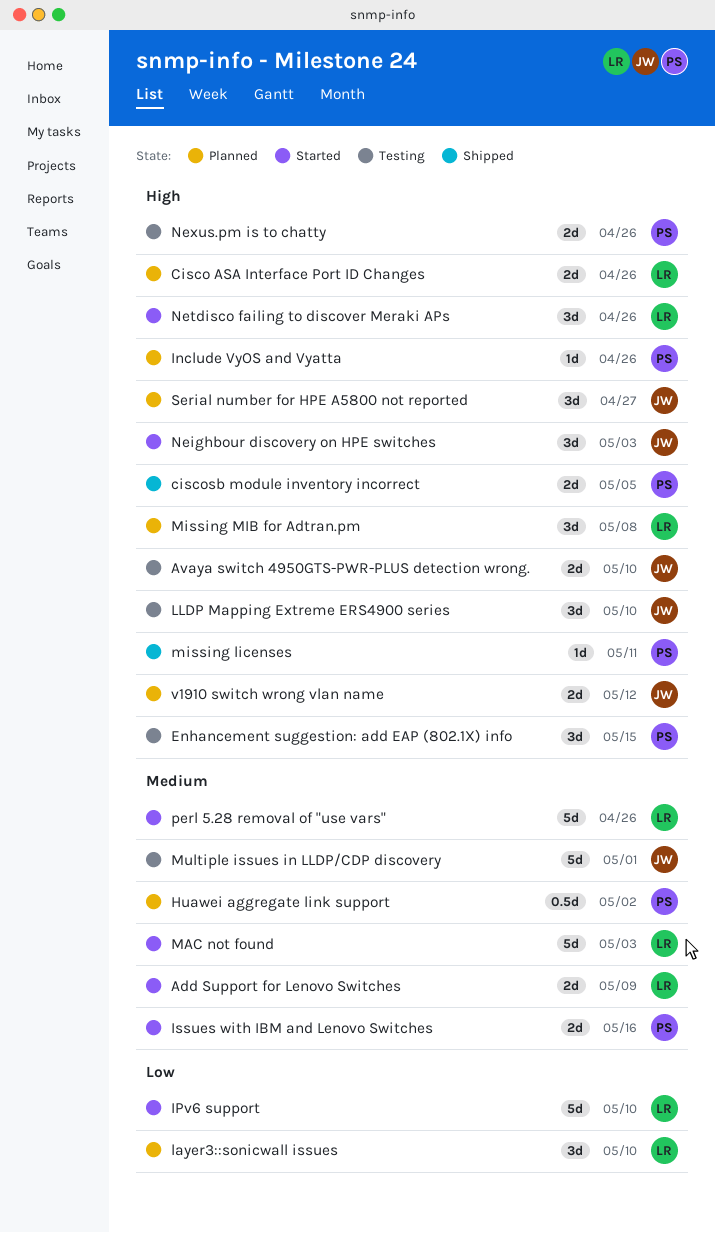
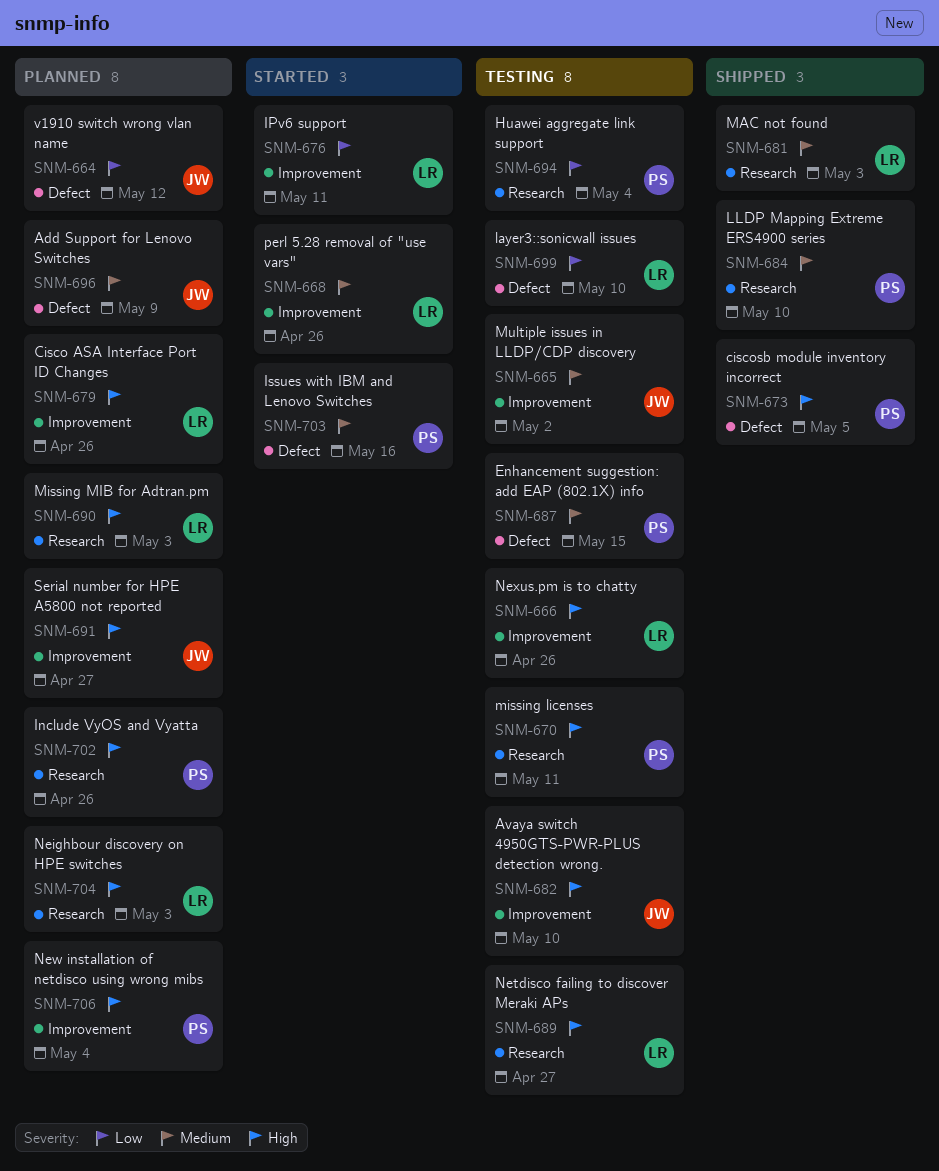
Add Support for Lenovo Switches, status: Started -> Planned
Add Support for Lenovo Switches, owner: LR -> JW
Enhancement suggestion: add EAP (802.1X) info, priority: High -> Medium
Huawei aggregate link support, status: Planned -> Testing
Huawei aggregate link support, priority: Medium -> Low
Huawei aggregate link support, due: May 2 -> May 4
IPv6 support, due: May 10 -> May 11
layer3::sonicwall issues, status: Planned -> Testing
LLDP Mapping Extreme ERS4900 series, status: Testing -> Shipped
LLDP Mapping Extreme ERS4900 series, owner: JW -> PS
LLDP Mapping Extreme ERS4900 series, priority: High -> Medium
MAC not found, status: Started -> Shipped
missing licenses, status: Shipped -> Testing
Missing MIB for Adtran.pm, due: May 8 -> May 3
Multiple issues in LLDP/CDP discovery, due: May 1 -> May 2
Neighbour discovery on HPE switches, status: Started -> Planned
Neighbour discovery on HPE switches, owner: JW -> LR
Netdisco failing to discover Meraki APs, status: Started -> Testing
Netdisco failing to discover Meraki APs, due: Apr 26 -> Apr 27
New installation of netdisco using wrong mibs: none -> present
Nexus.pm is to chatty, owner: PS -> LR
v1910 switch wrong vlan name, priority: High -> Low

